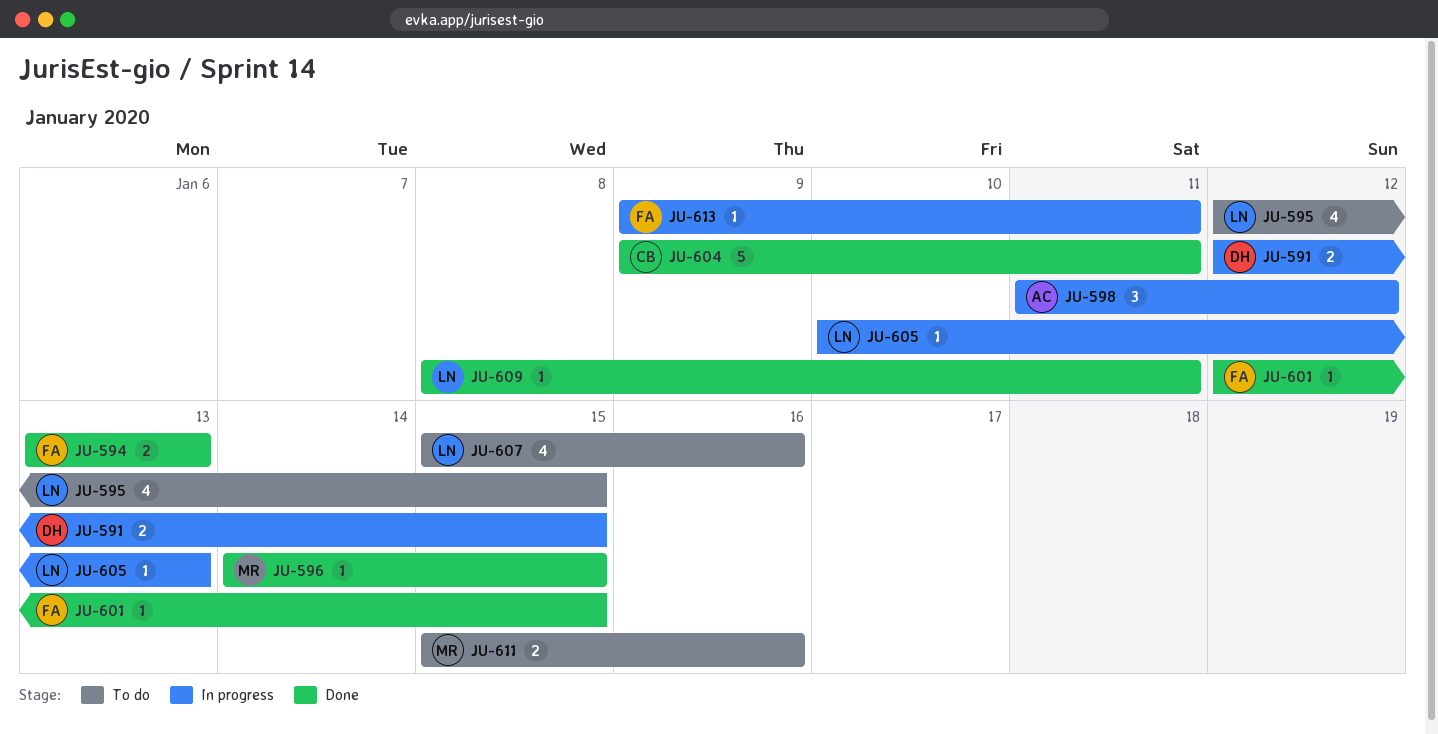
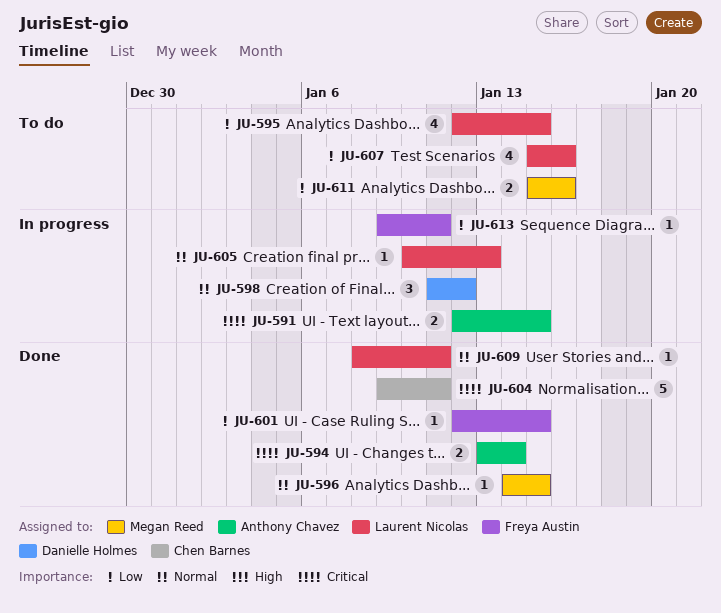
JU-591, owner: Danielle Holmes -> Anthony Chavez
JU-594, owner: Freya Austin -> Anthony Chavez
JU-594, due: Jan 13 -> Jan 14
JU-598, owner: Anthony Chavez -> Danielle Holmes

